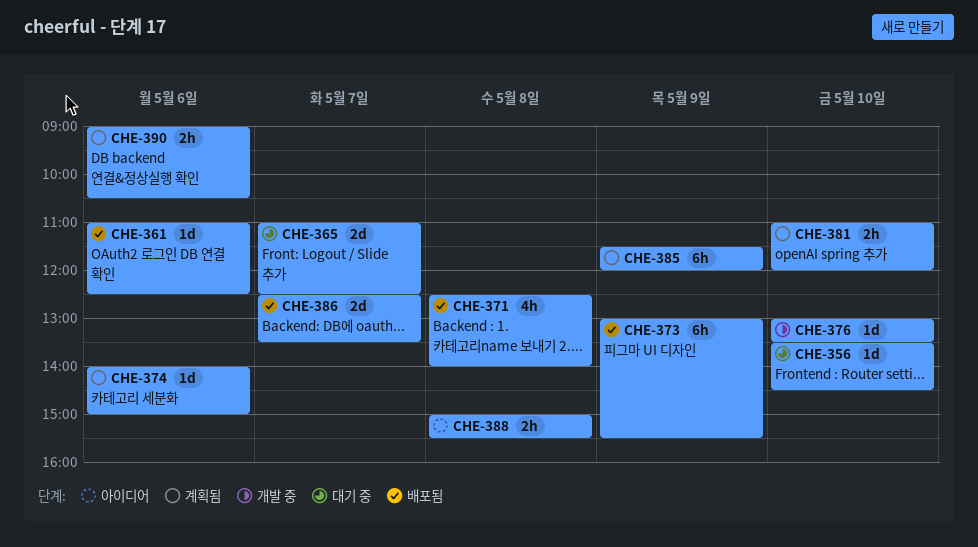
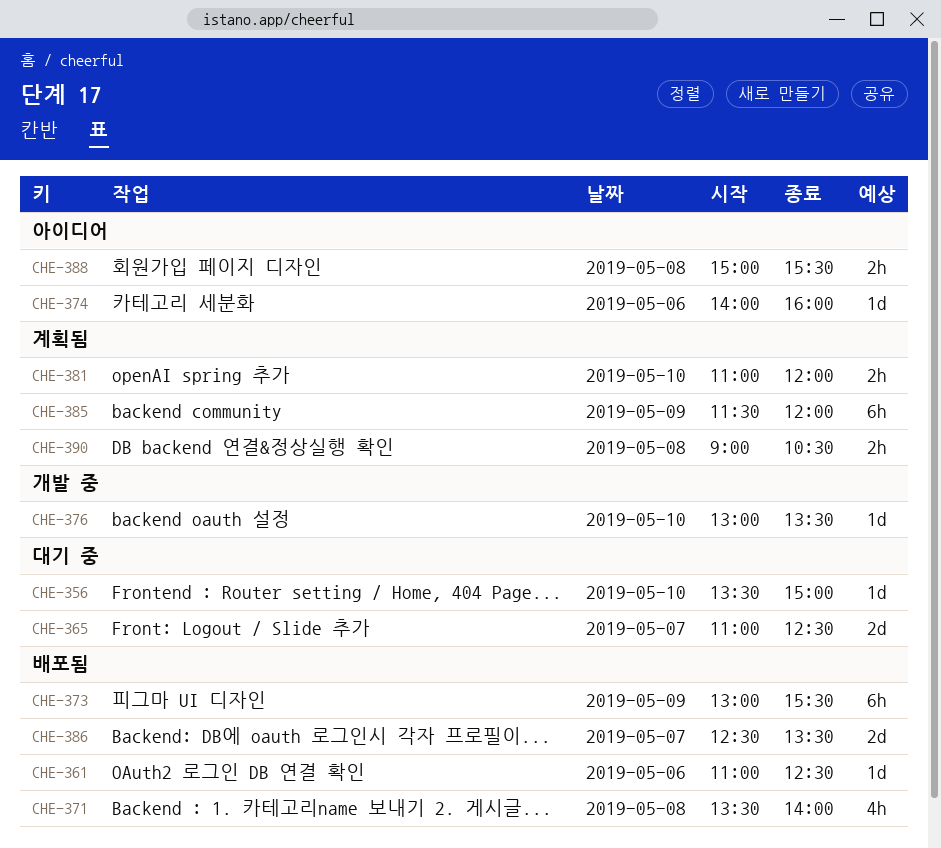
CHE-356, ends: 14:30 -> 15:00
CHE-371, begins: 12:30 -> 13:30
CHE-374, status: 계획됨 -> 아이디어
CHE-374, ends: 15:00 -> 16:00
CHE-390, day: May 6 -> May 8

